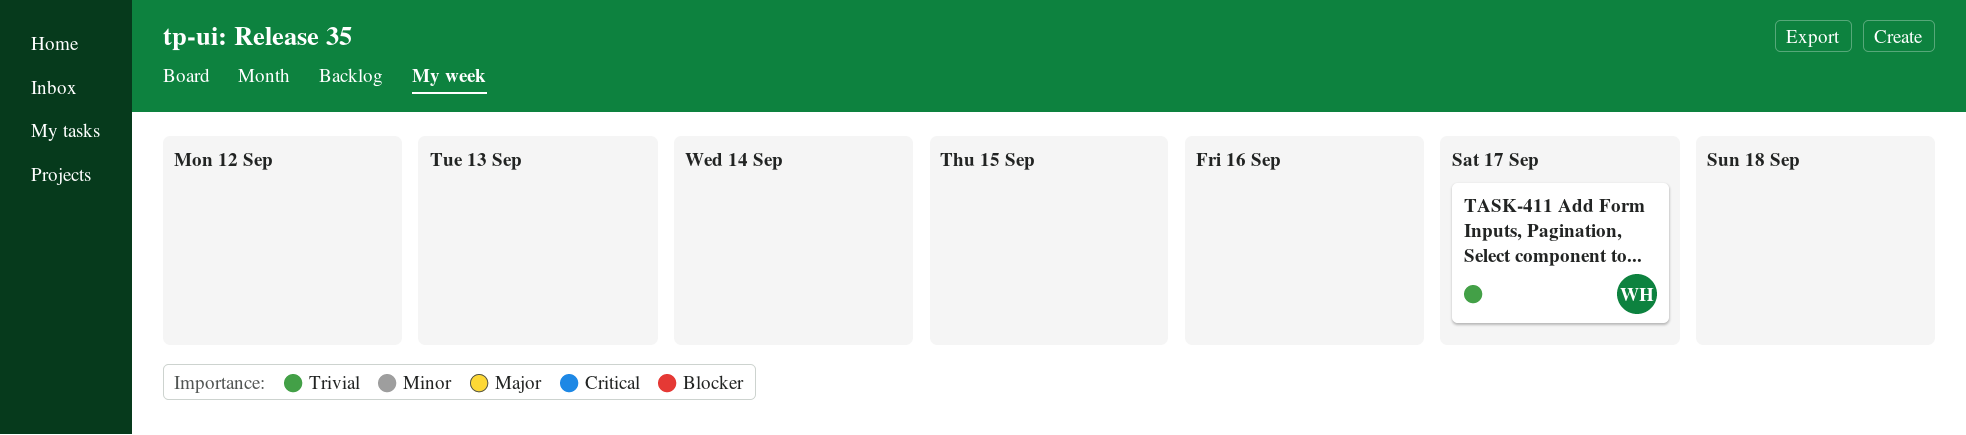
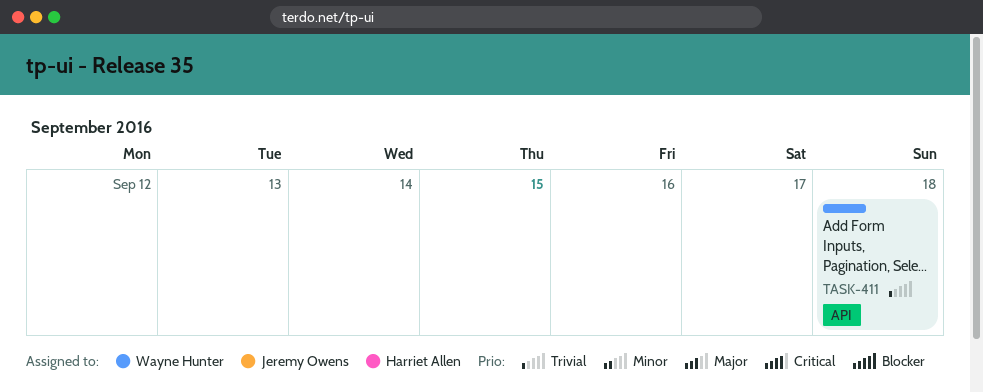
TASK-411, due: Sep 17 -> Sep 18

